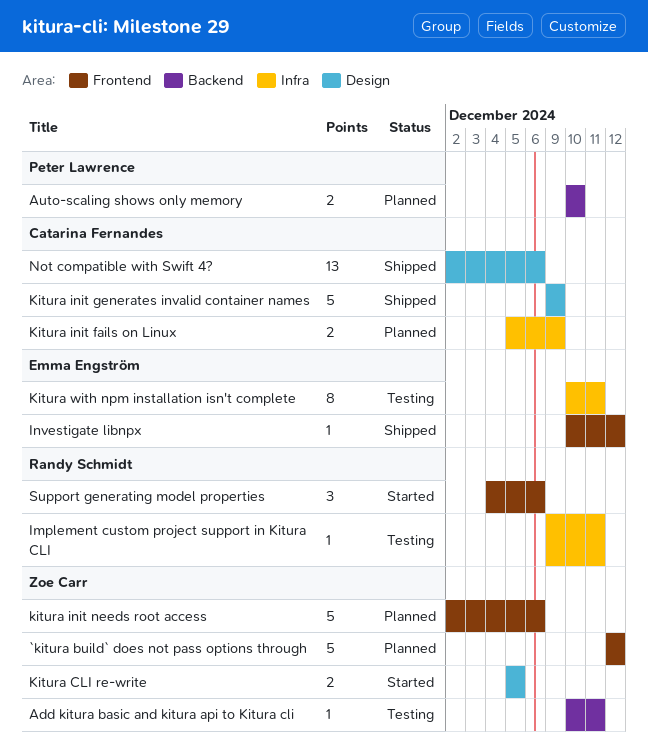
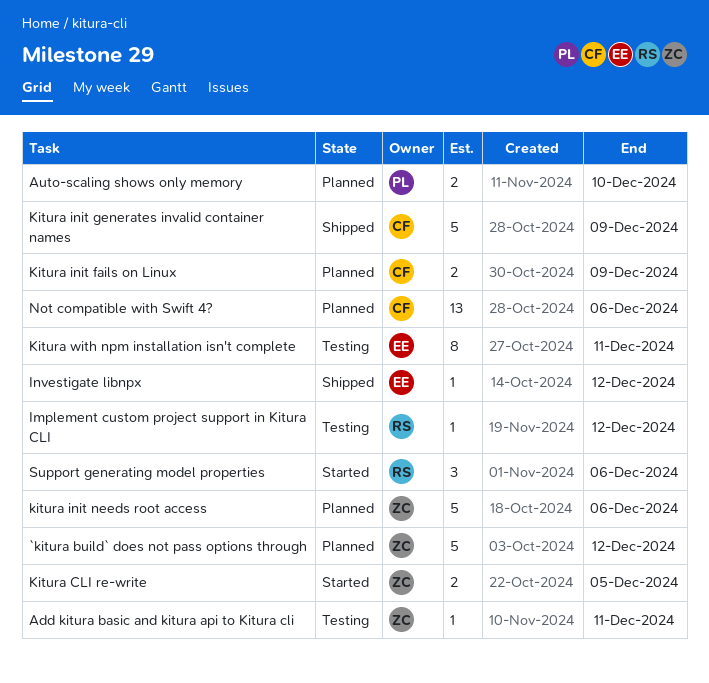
Implement custom project support in Kitura CLI, due: Dec 11 -> Dec 12
Not compatible with Swift 4?, status: Shipped -> Planned

